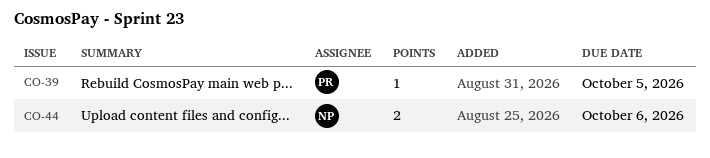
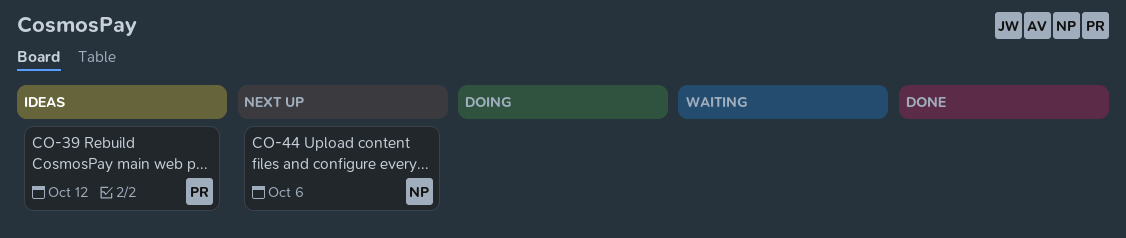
CO-39, due: Oct 5 -> Oct 12

